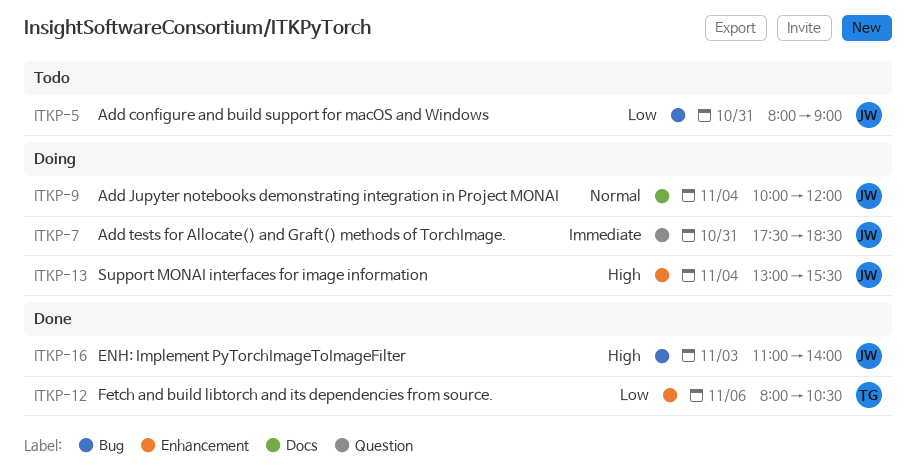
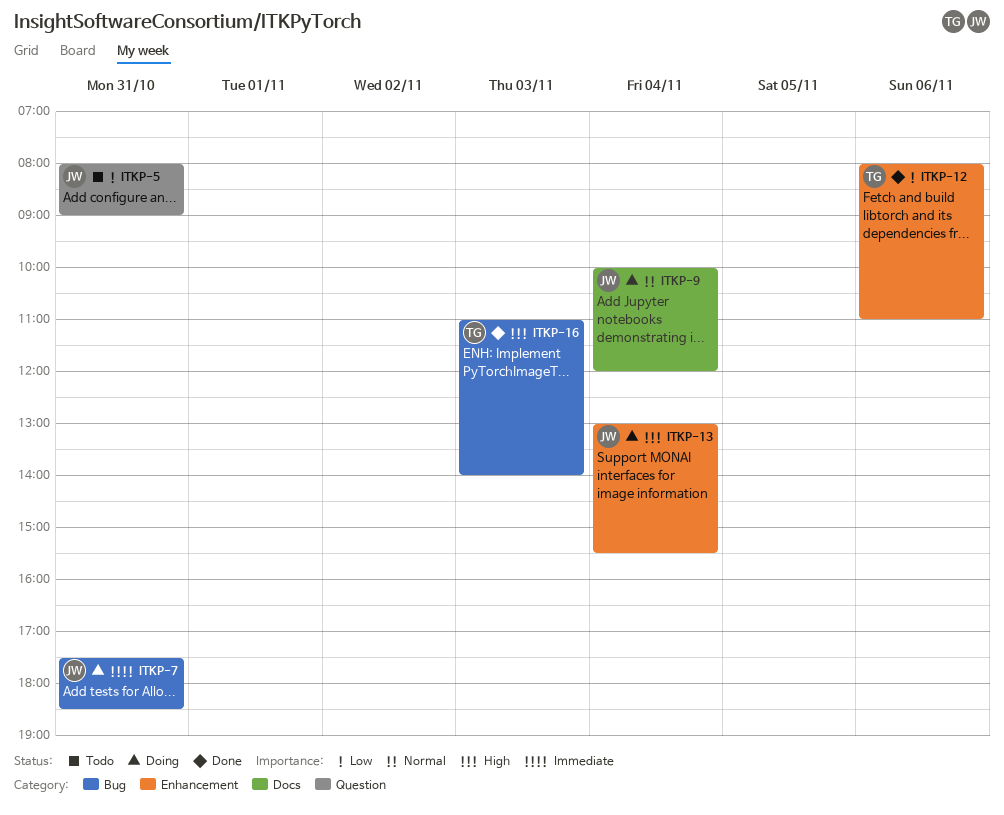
ITKP-5, label: Bug -> Question
ITKP-7, label: Question -> Bug
ITKP-12, ends: 10:30 -> 11:00
ITKP-16, owner: JW -> TG

